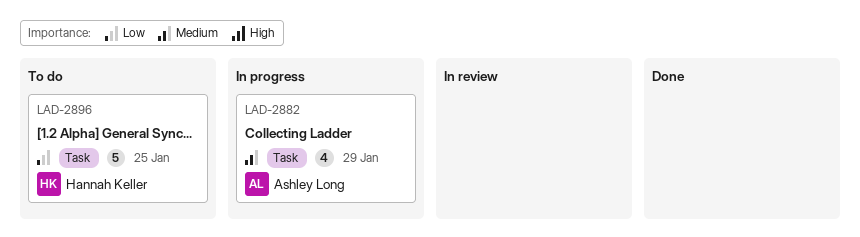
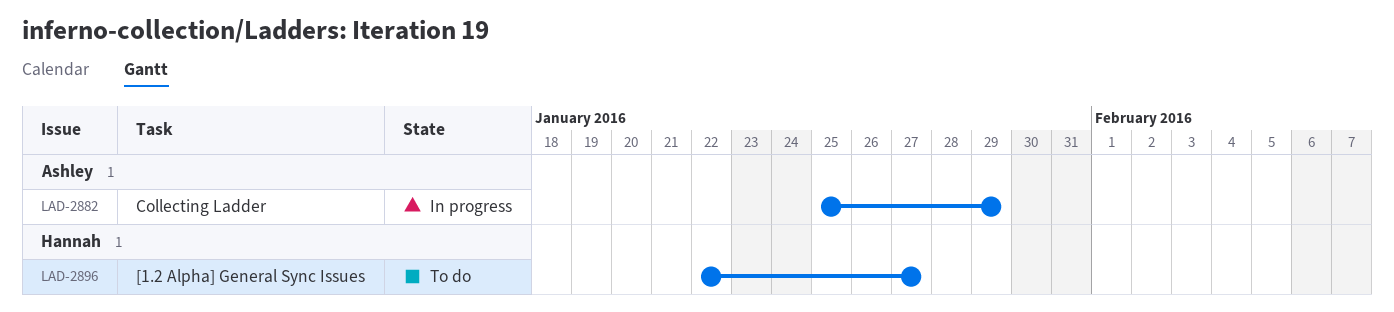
LAD-2896, due: Jan 25 -> Jan 27

